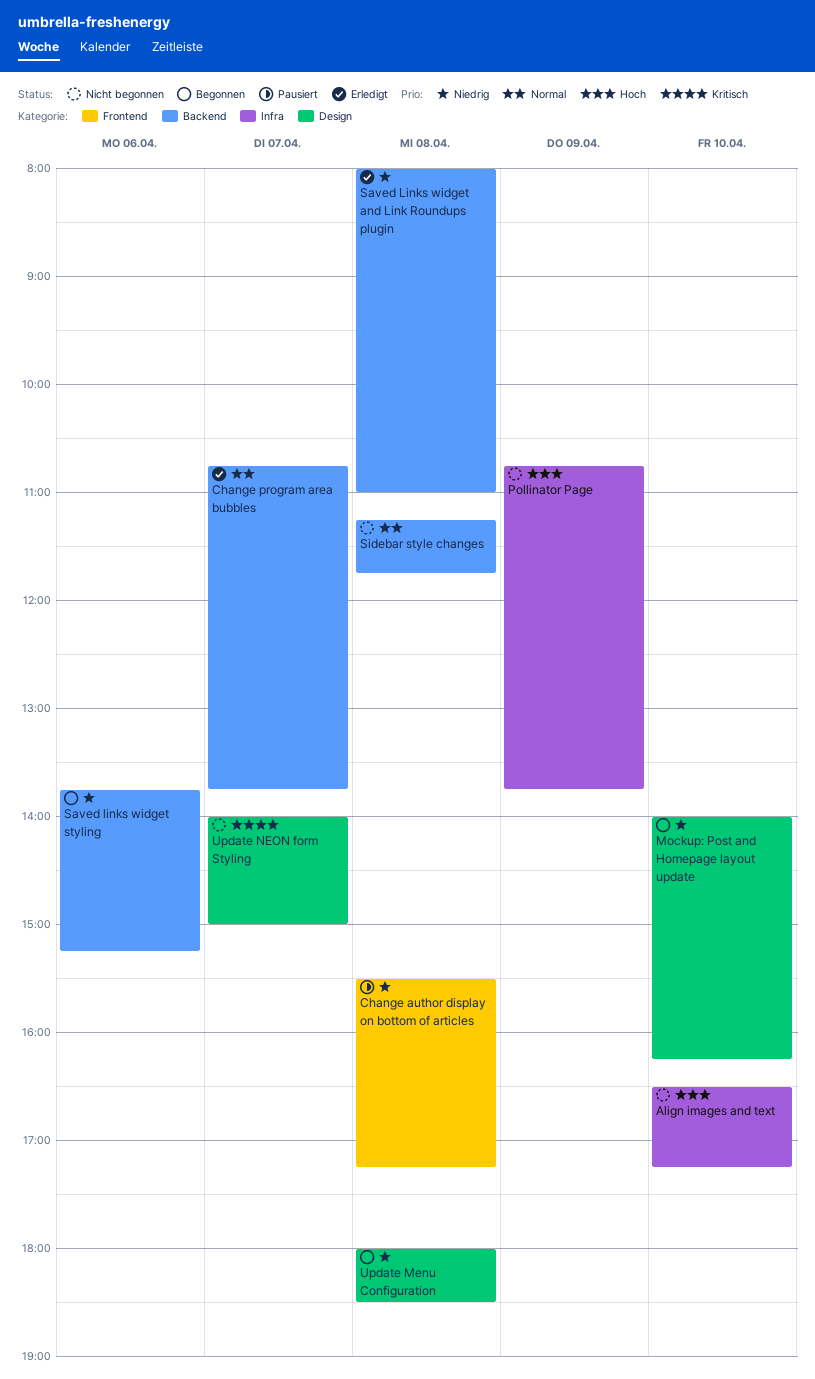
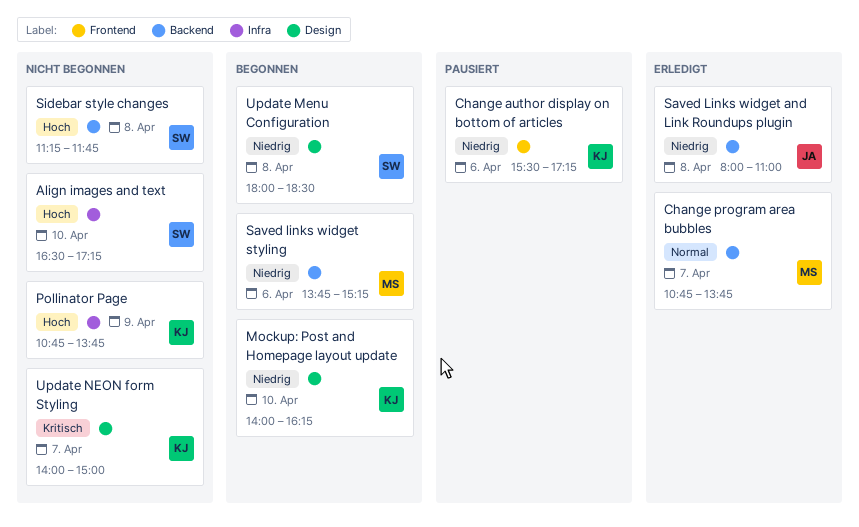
Change author display on bottom of articles, day: Apr 8 -> Apr 6
Sidebar style changes, priority: Normal -> Hoch

